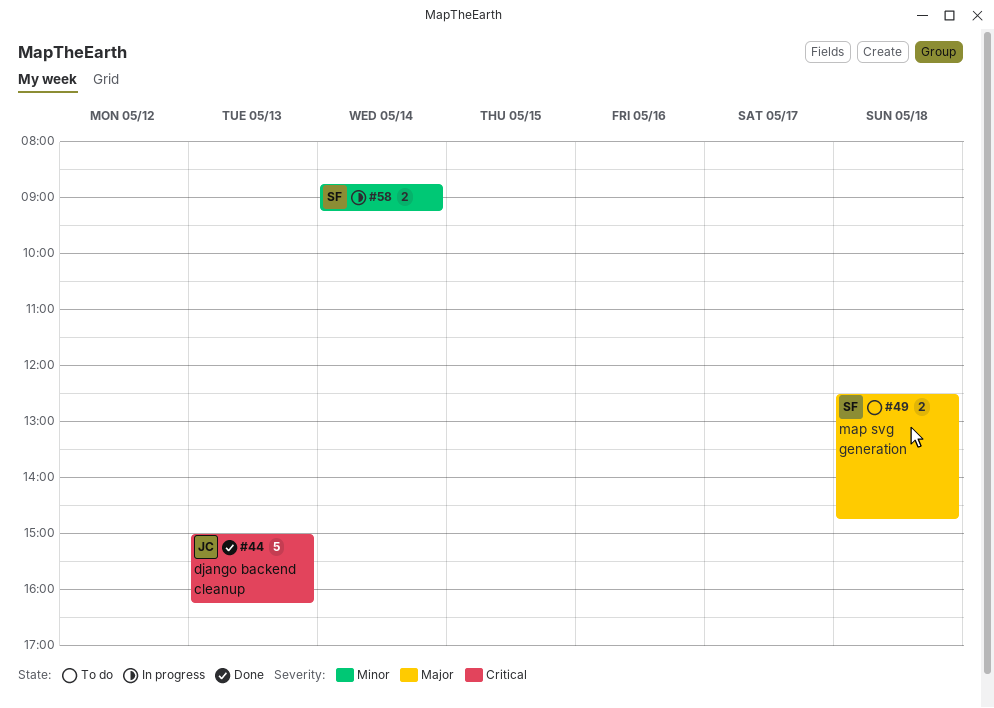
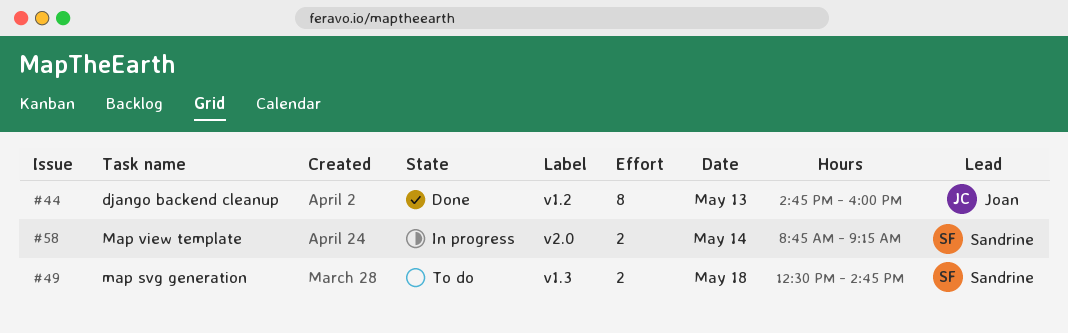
#44, estimate: 5 -> 8
#44, begins: 15:00 -> 14:45
#44, ends: 16:15 -> 16:00

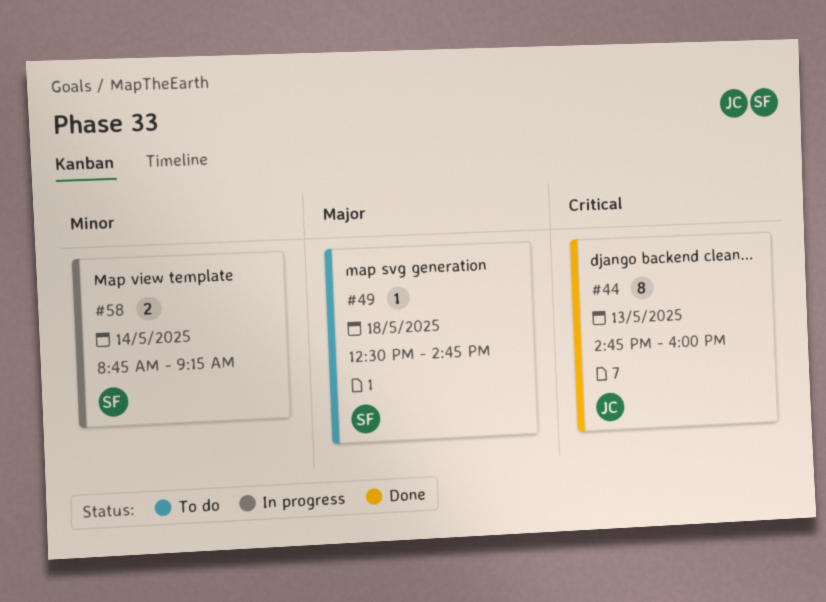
#49, estimate: 2 -> 1

